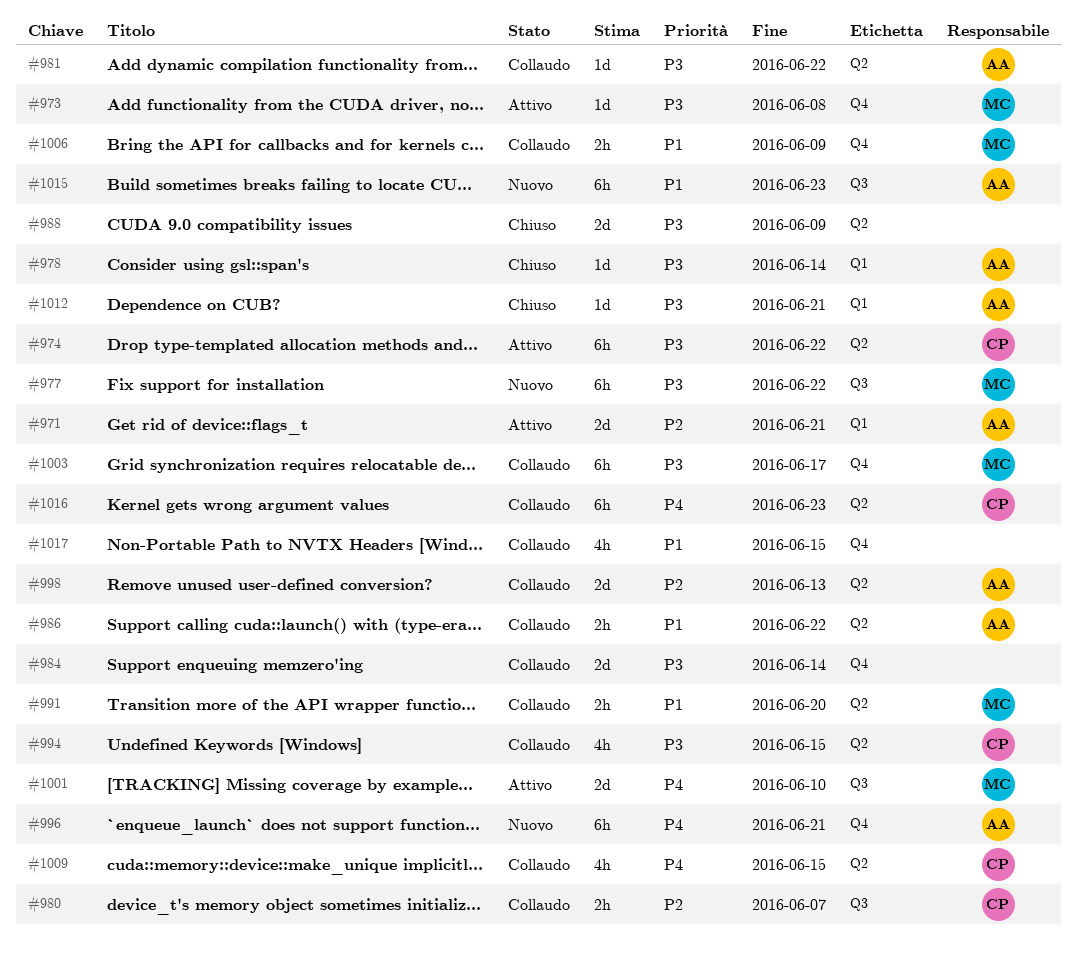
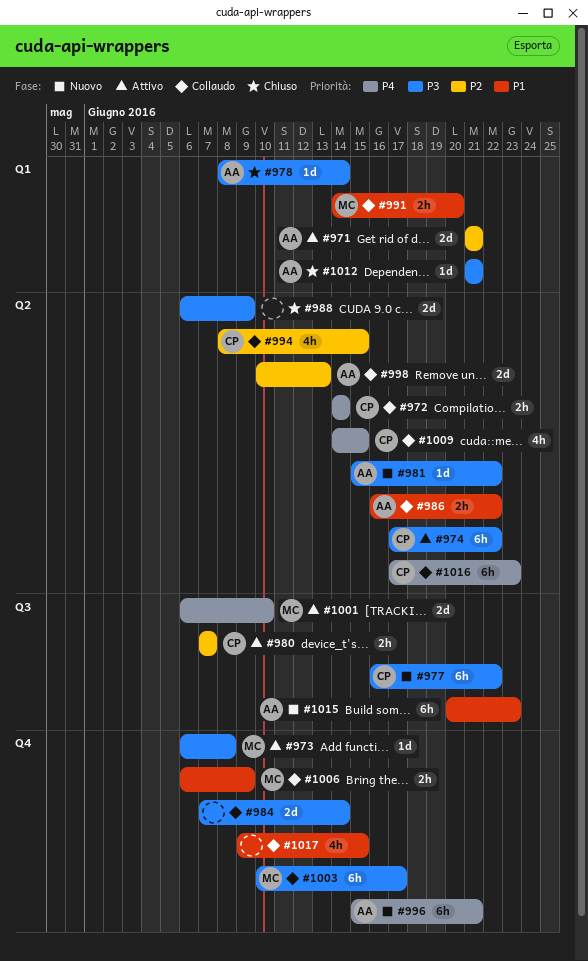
#972: none -> present
#977, owner: MC -> CP
#980, status: Collaudo -> Attivo
#981, status: Collaudo -> Nuovo
#991, label: Q2 -> Q1
#994, priority: P3 -> P2

